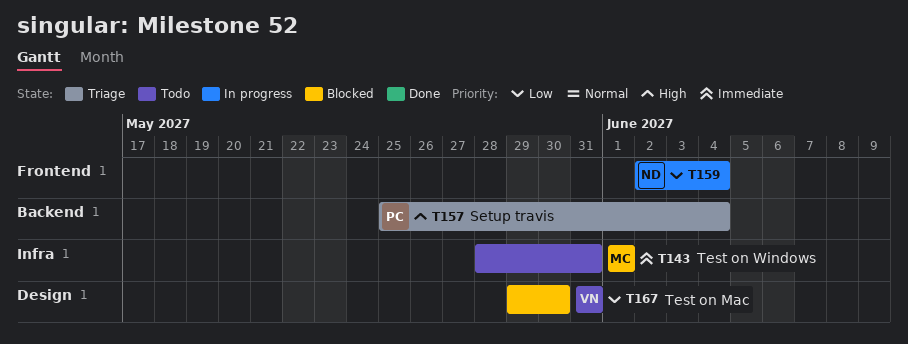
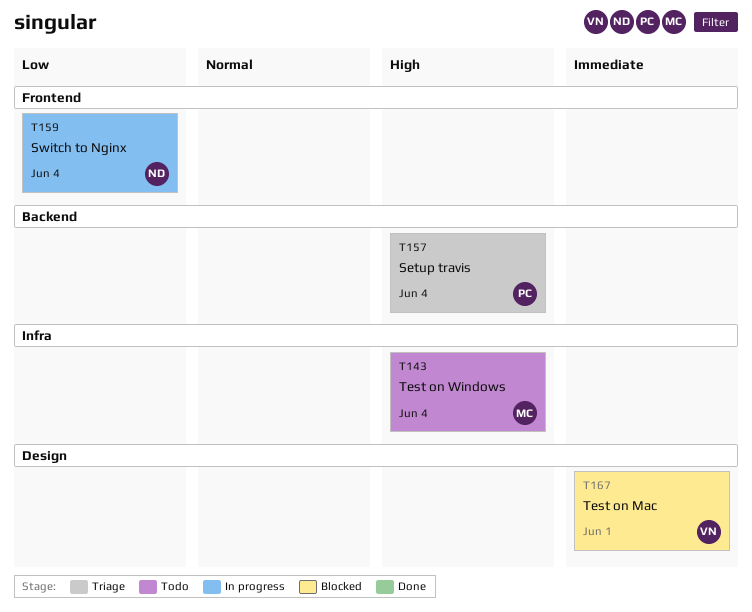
T143, priority: Immediate -> High
T143, due: May 31 -> Jun 4
T167, priority: Low -> Immediate
T167, due: May 30 -> Jun 1

